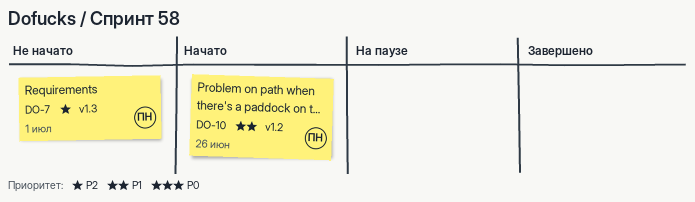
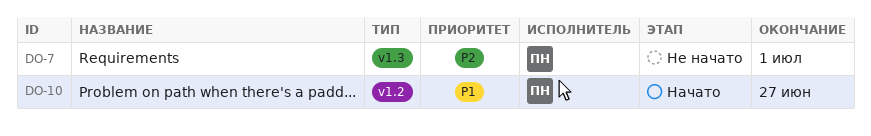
DO-10, due: Jun 26 -> Jun 27

